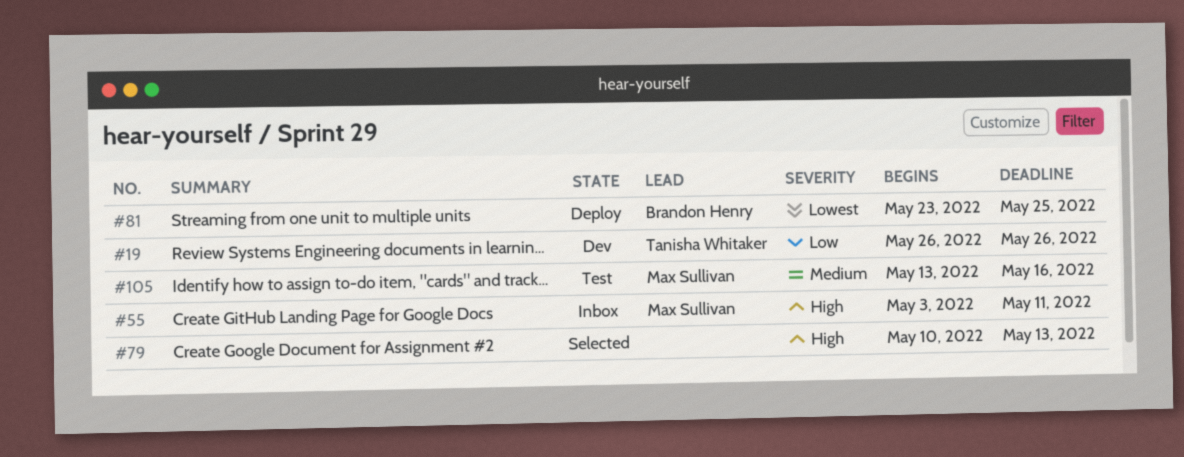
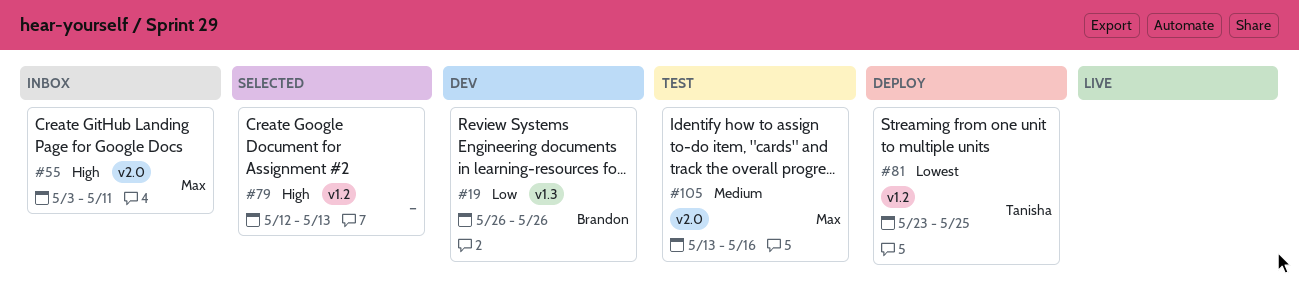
#19, owner: Tanisha Whitaker -> Brandon Henry
#79, start: May 10 -> May 12
#81, owner: Brandon Henry -> Tanisha Whitaker

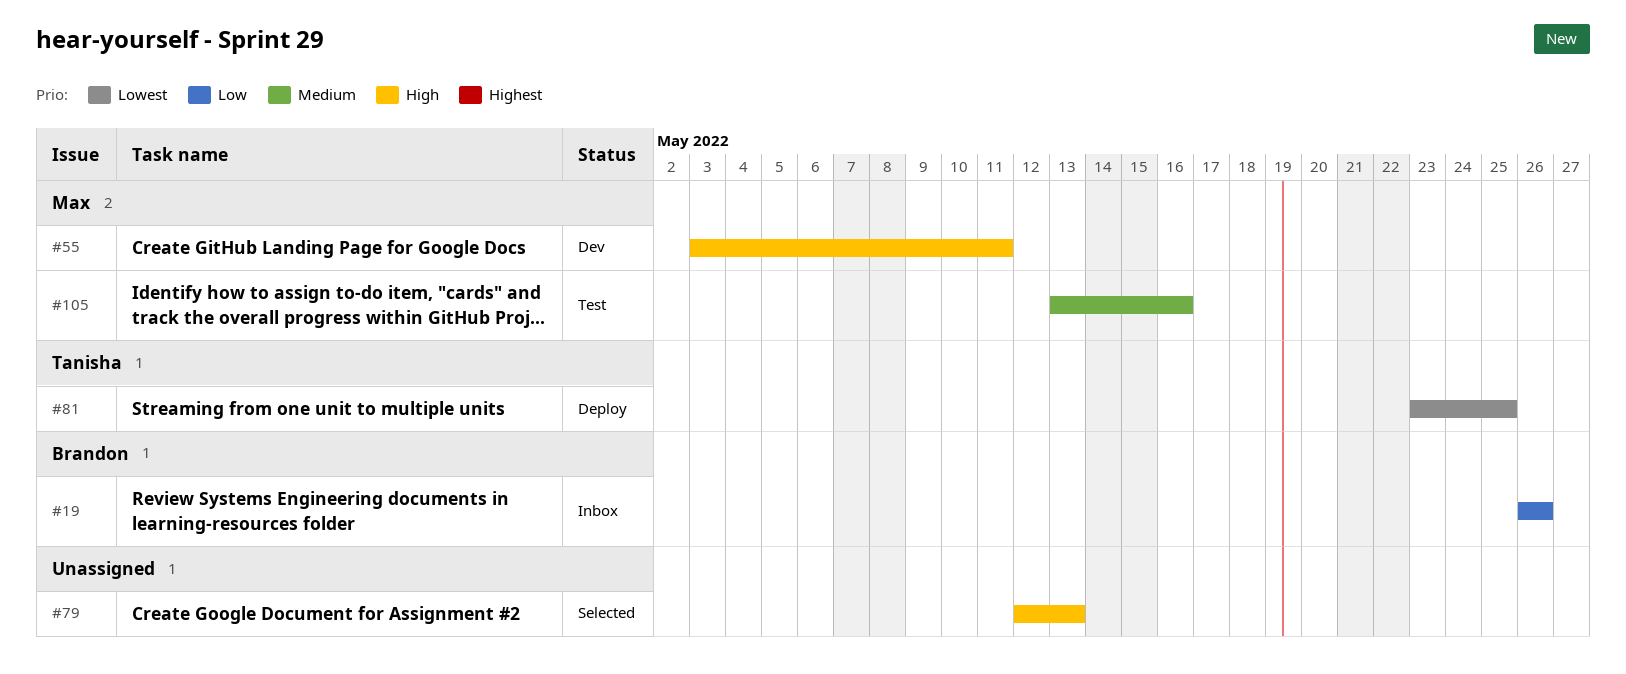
#19, status: Dev -> Inbox
#55, status: Inbox -> Dev

